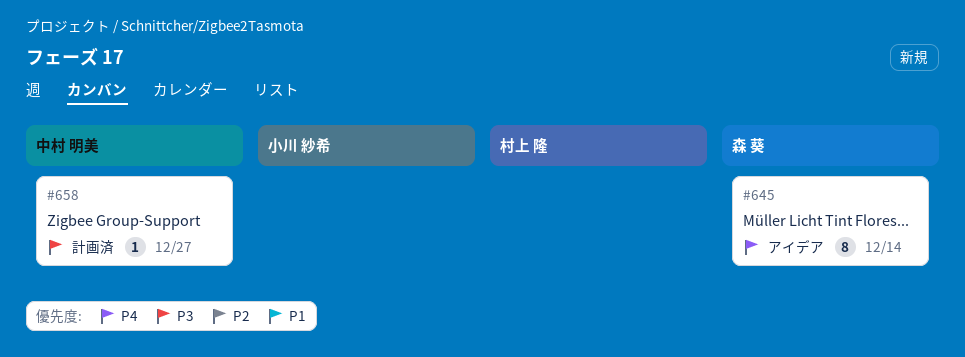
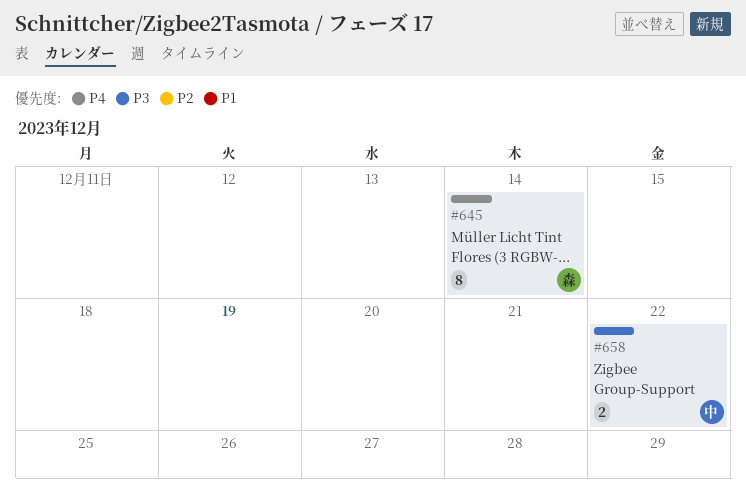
#658, estimate: 1 -> 2
#658, due: Dec 27 -> Dec 22

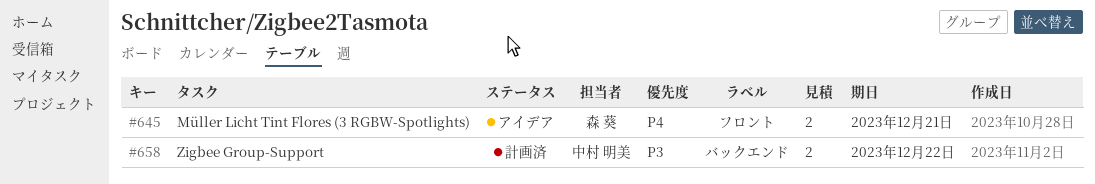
#645, estimate: 8 -> 2
#645, due: Dec 14 -> Dec 21

